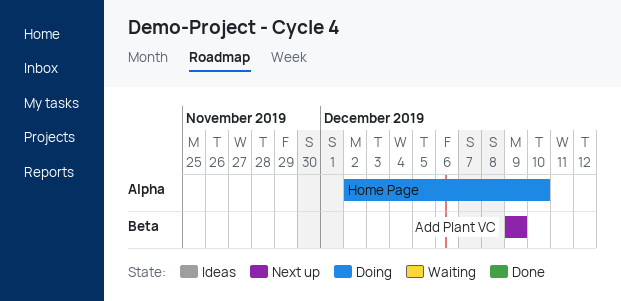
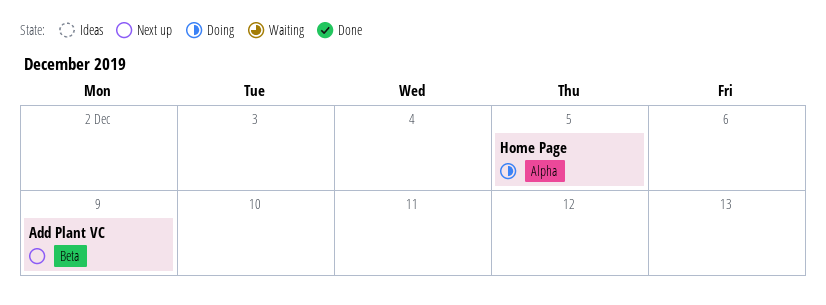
Home Page, due: Dec 10 -> Dec 5

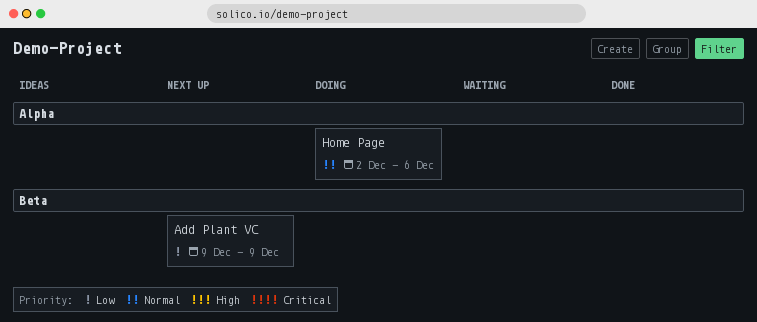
Home Page, due: Dec 5 -> Dec 6

